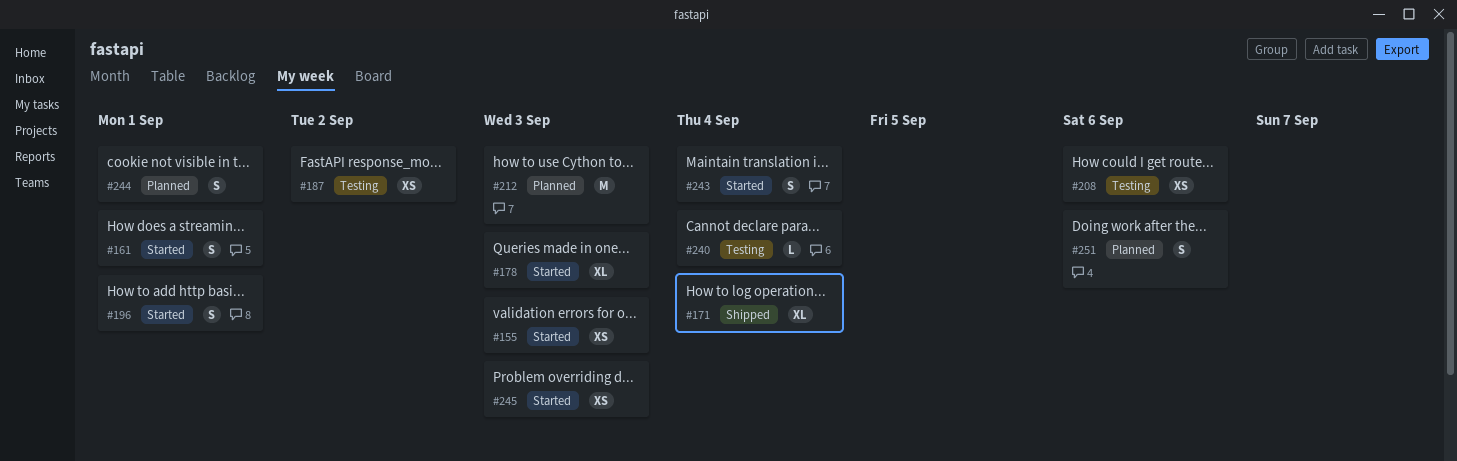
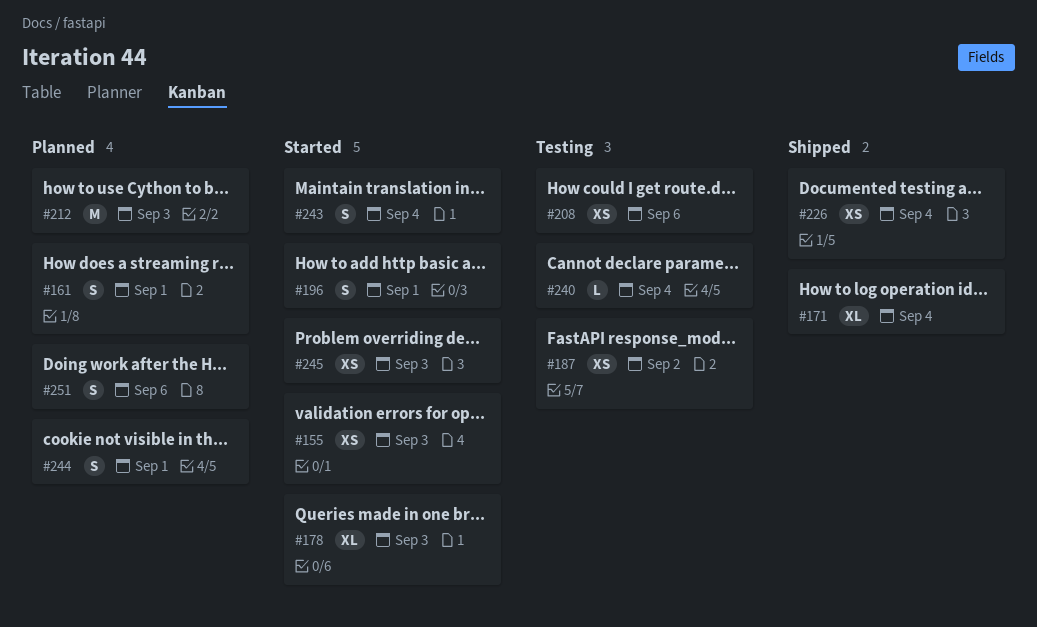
#161, status: Started -> Planned
#226: none -> present

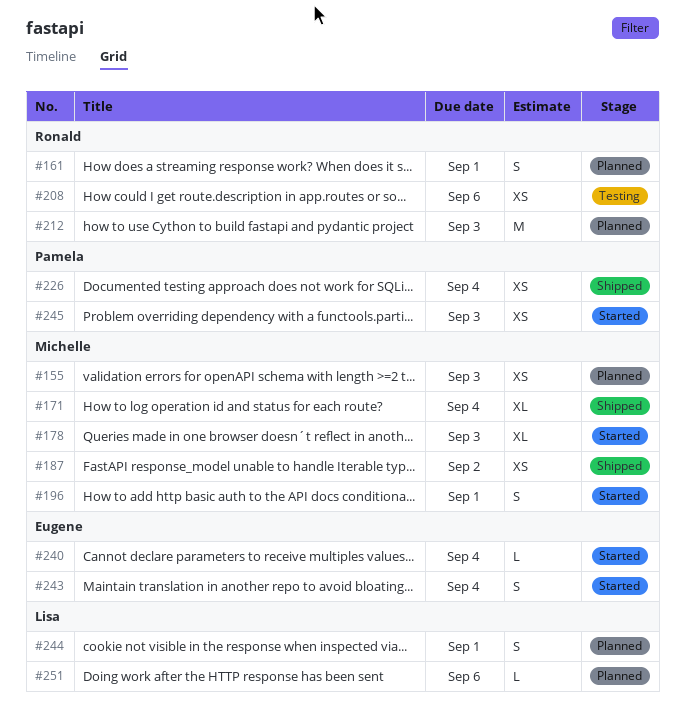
#155, status: Started -> Planned
#187, status: Testing -> Shipped
#240, status: Testing -> Started
#251, estimate: S -> L

